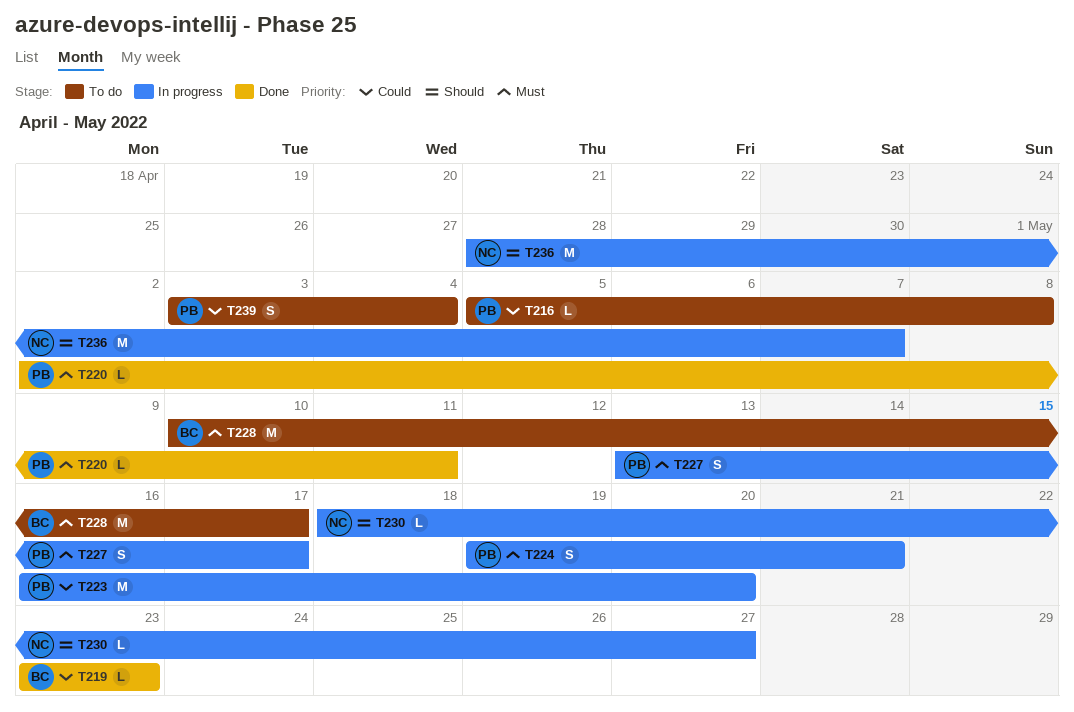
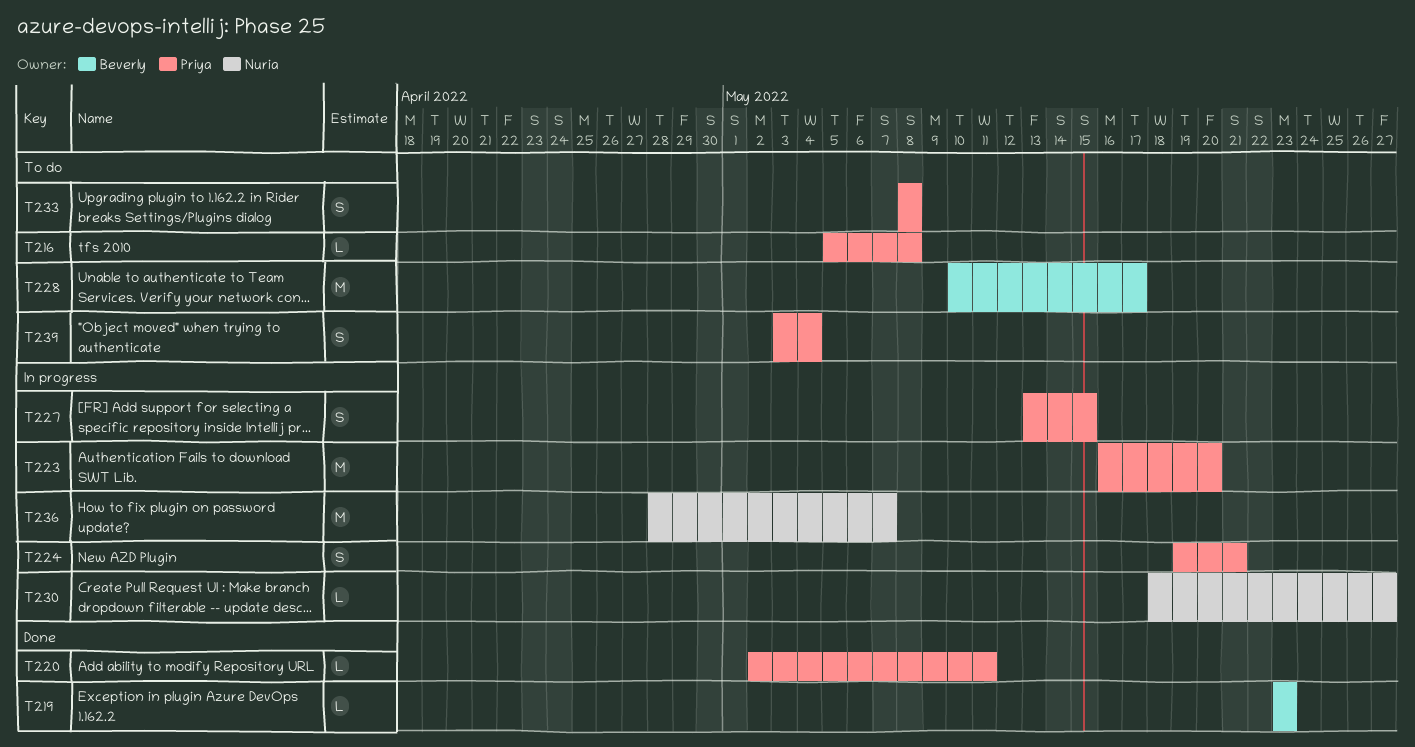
T227, due: May 17 -> May 15
T233: none -> present

